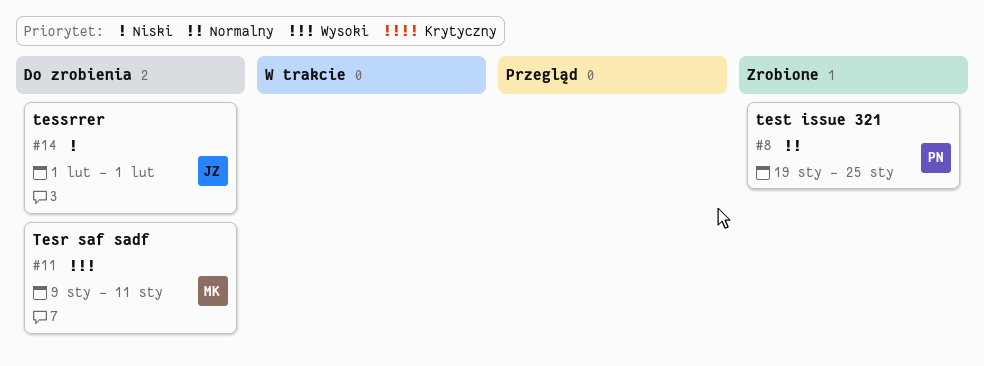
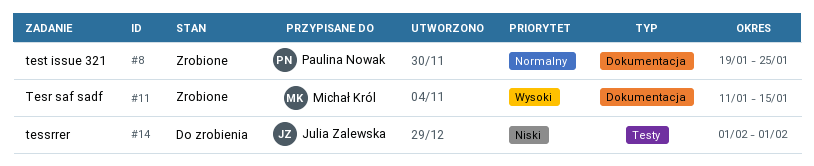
#11, status: Do zrobienia -> Zrobione
#11, start: Jan 9 -> Jan 11
#11, due: Jan 11 -> Jan 15

